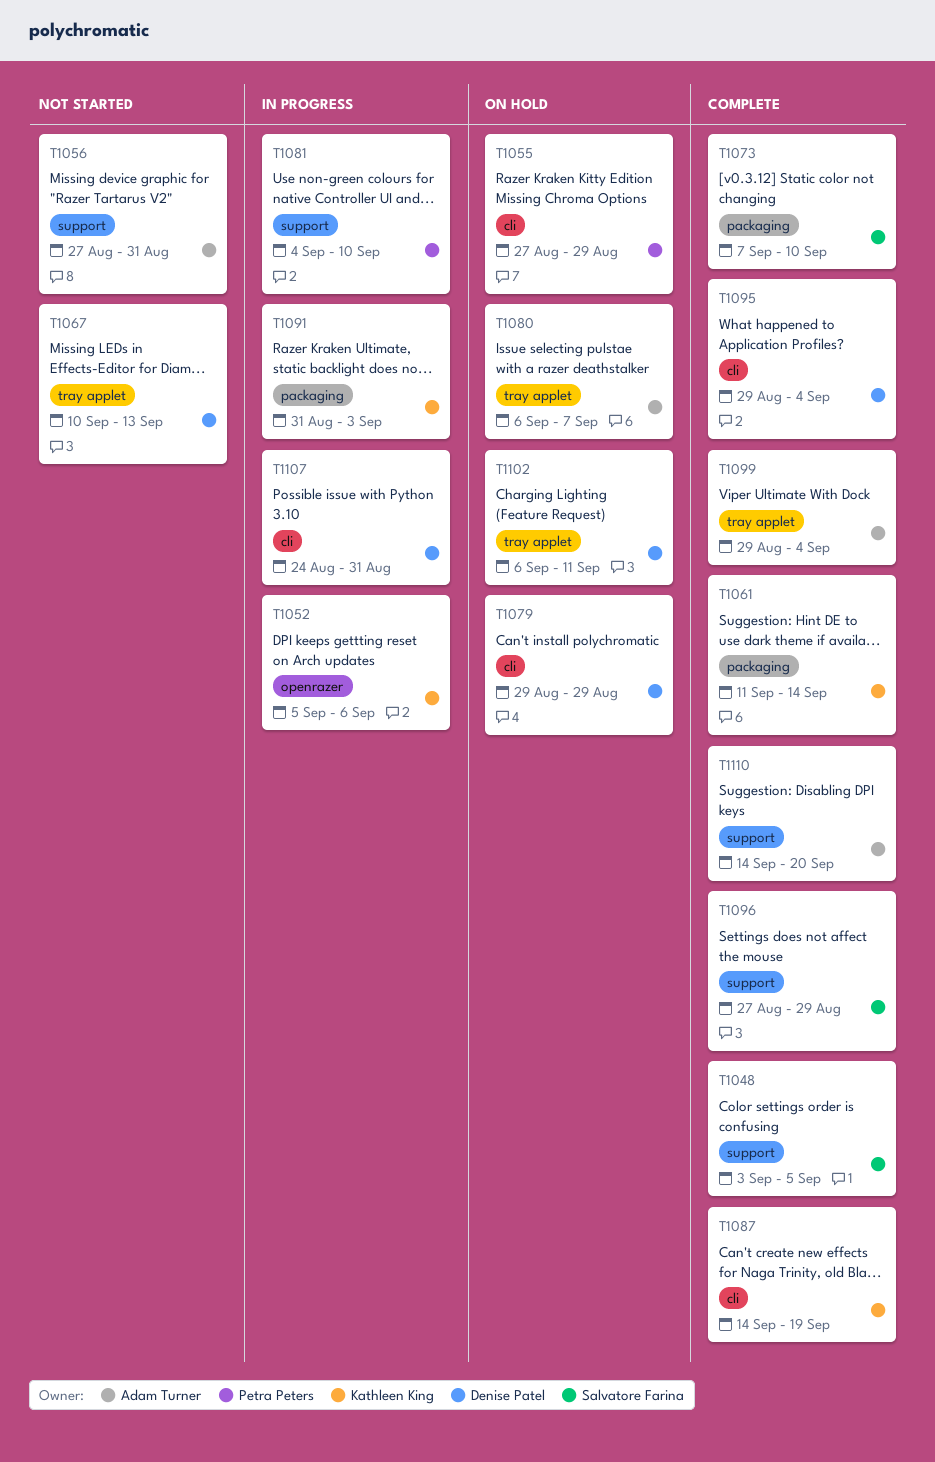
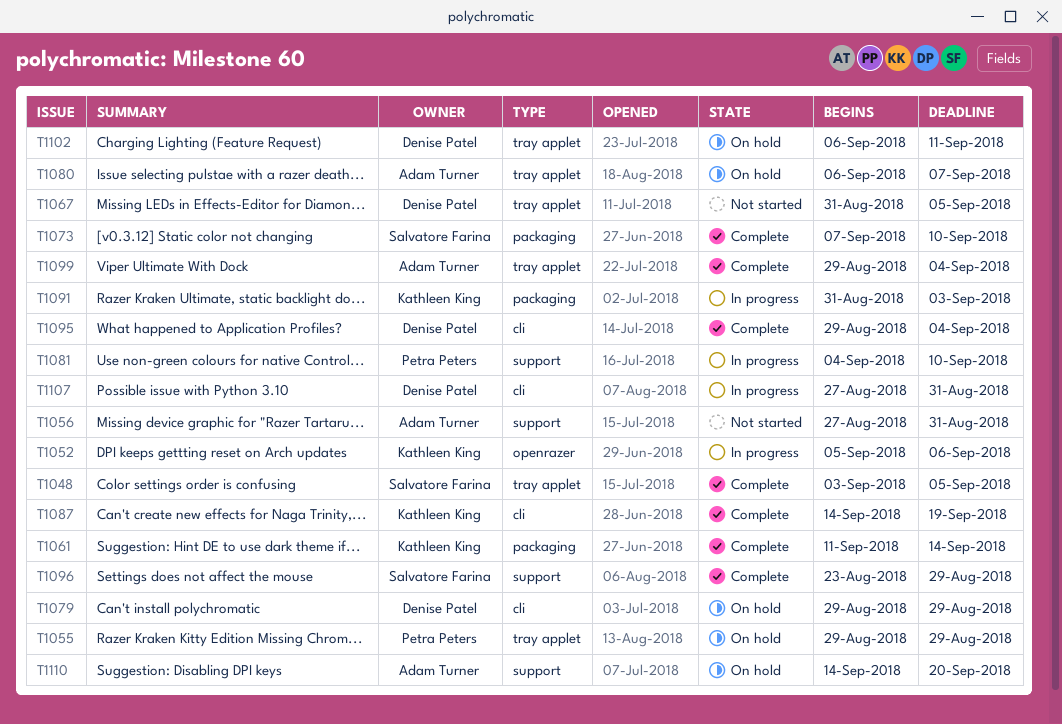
T1048, label: support -> tray applet
T1055, label: cli -> tray applet
T1055, start: Aug 27 -> Aug 29
T1067, start: Sep 10 -> Aug 31
T1067, due: Sep 13 -> Sep 5
T1096, start: Aug 27 -> Aug 23
T1107, start: Aug 24 -> Aug 27
T1110, status: Complete -> On hold

